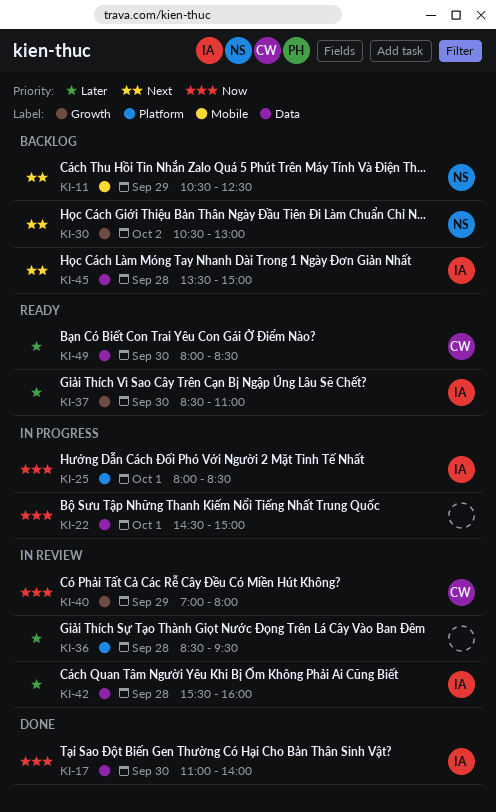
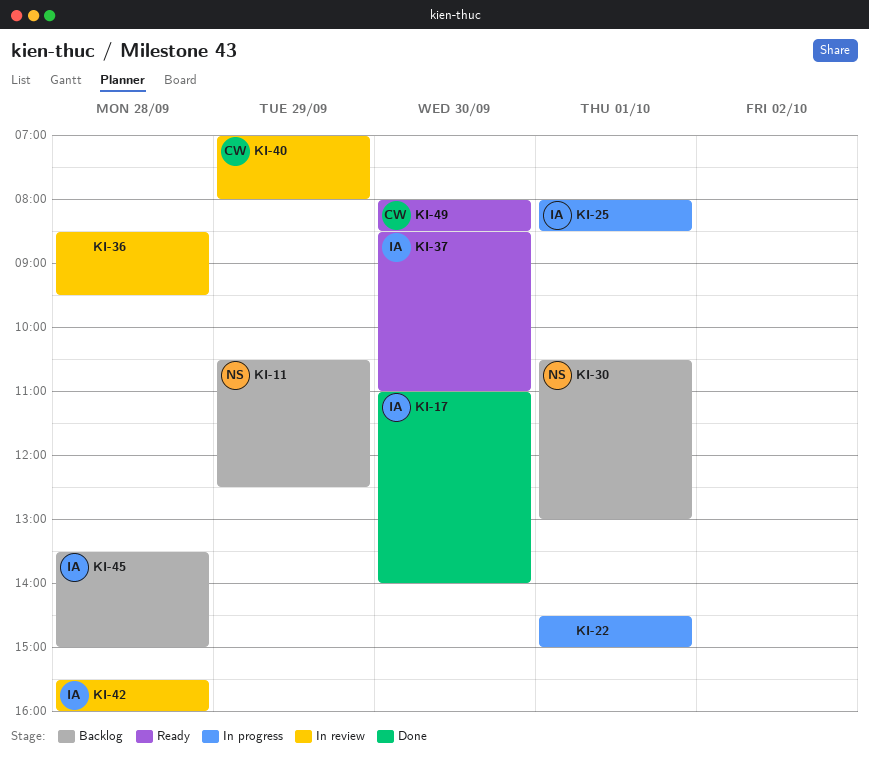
KI-30, day: Oct 2 -> Oct 1

